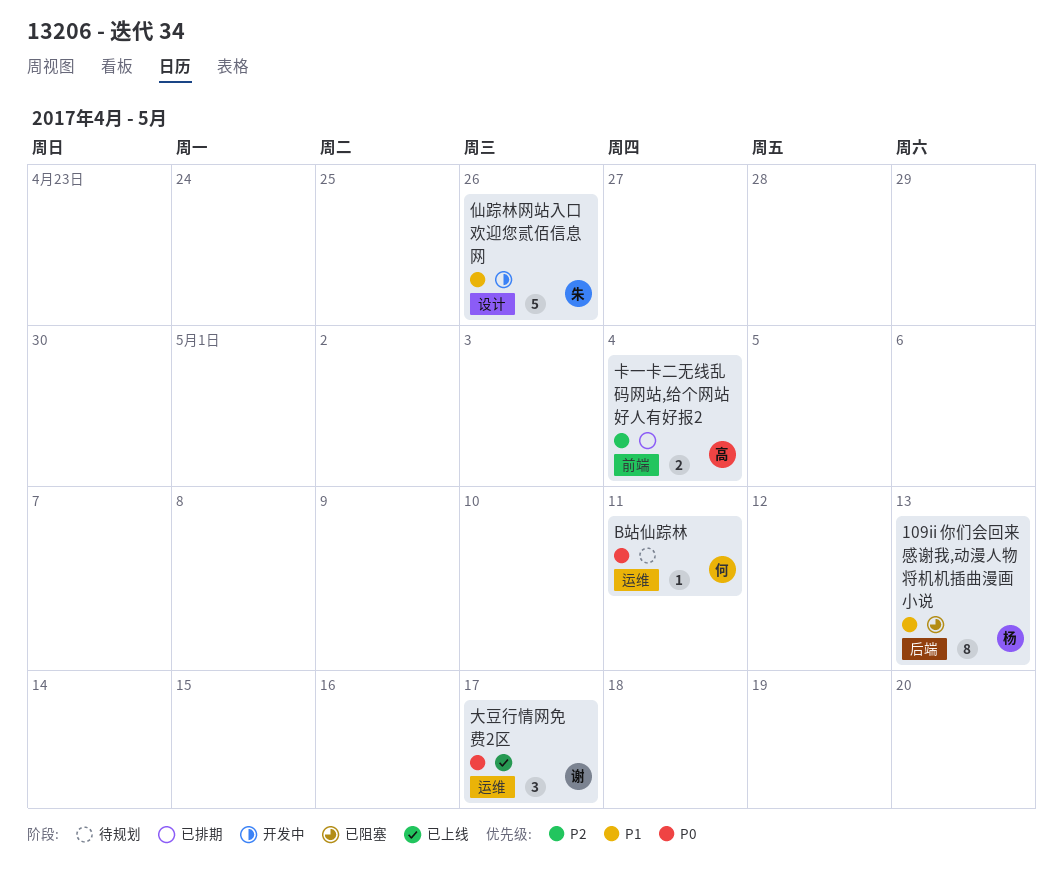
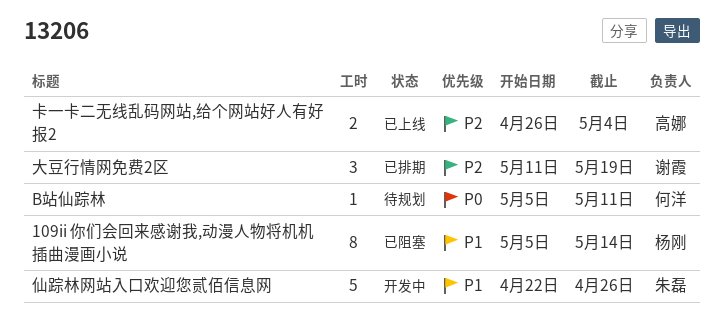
109ii 你们会回来感谢我,动漫人物将机机插曲漫画小说, due: May 13 -> May 14
卡一卡二无线乱码网站,给个网站好人有好报2, status: 已排期 -> 已上线
大豆行情网免费2区, status: 已上线 -> 已排期
大豆行情网免费2区, priority: P0 -> P2
大豆行情网免费2区, due: May 17 -> May 19

